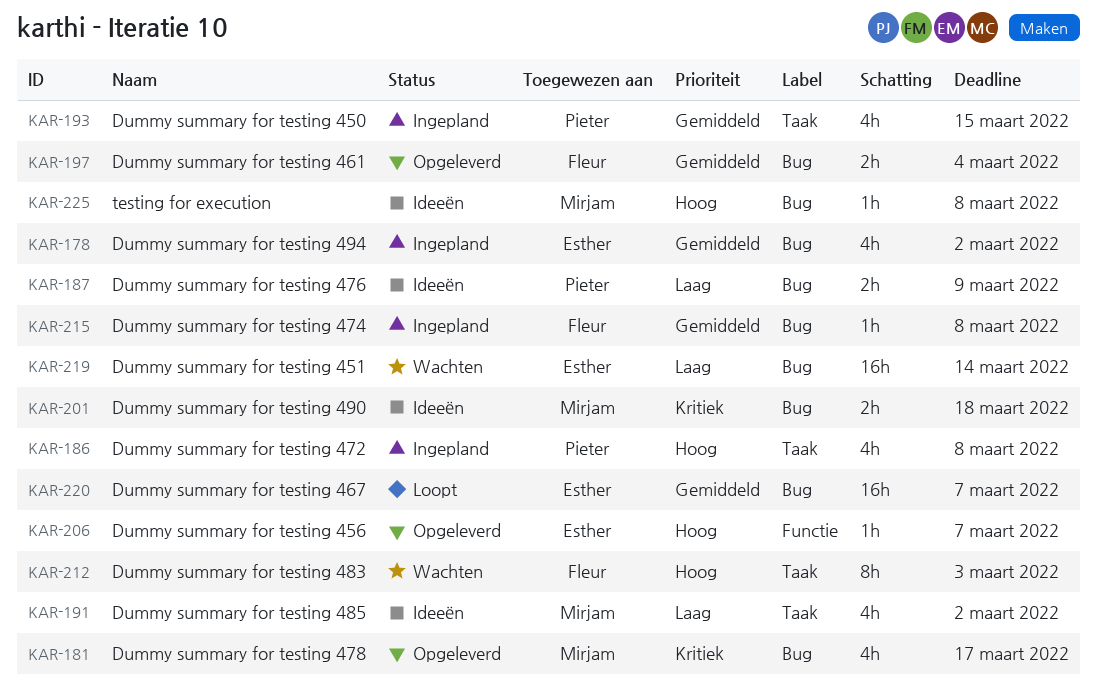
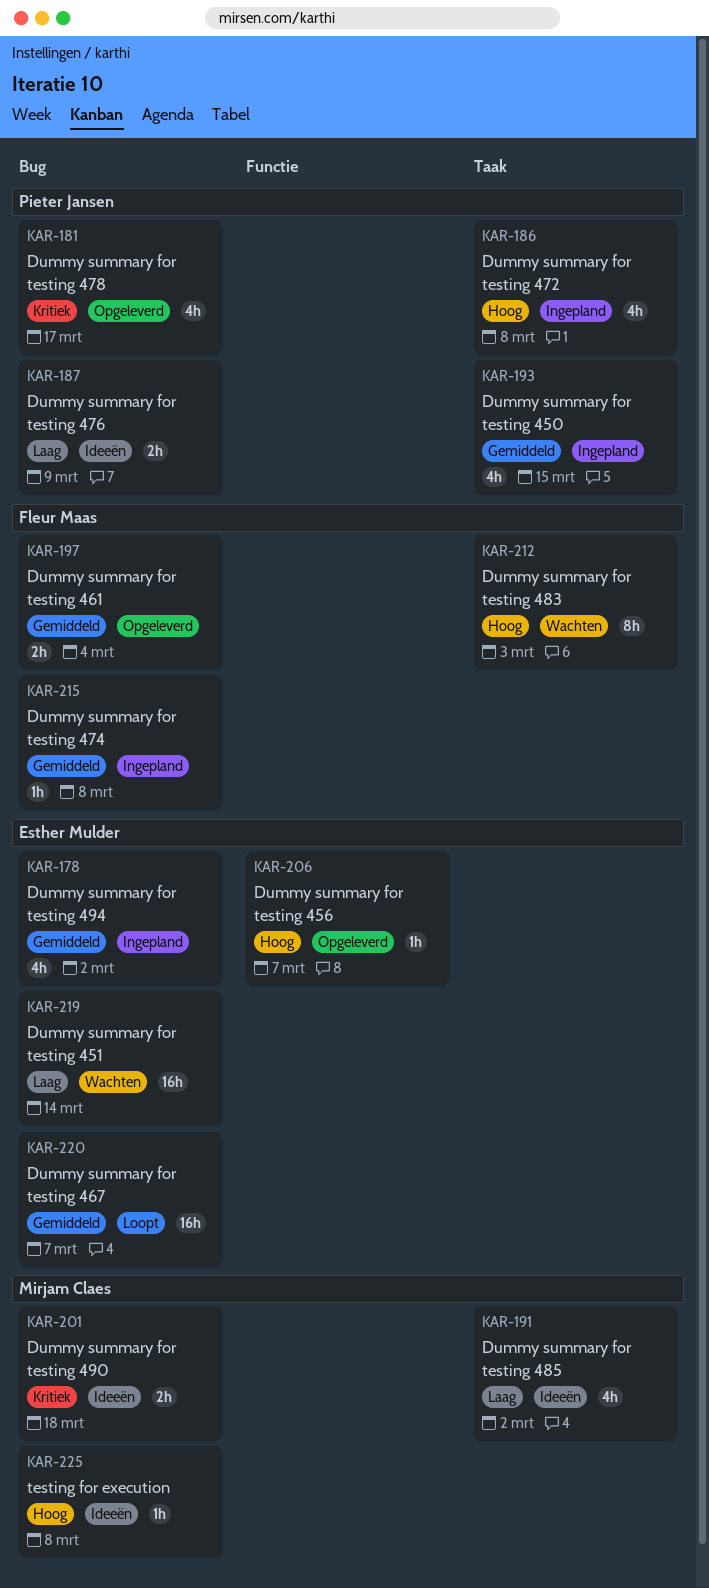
KAR-181, owner: Mirjam Claes -> Pieter Jansen

